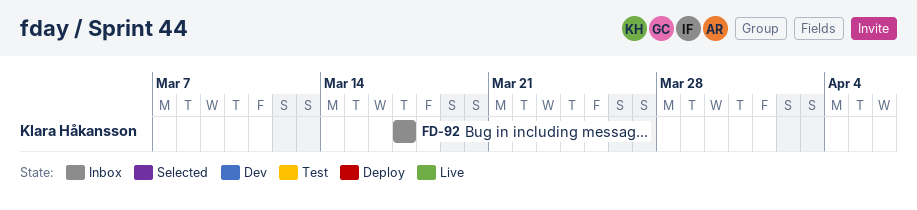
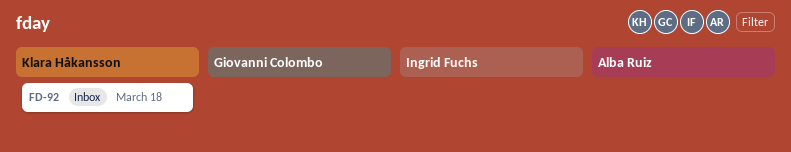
FD-92, due: Mar 17 -> Mar 18

